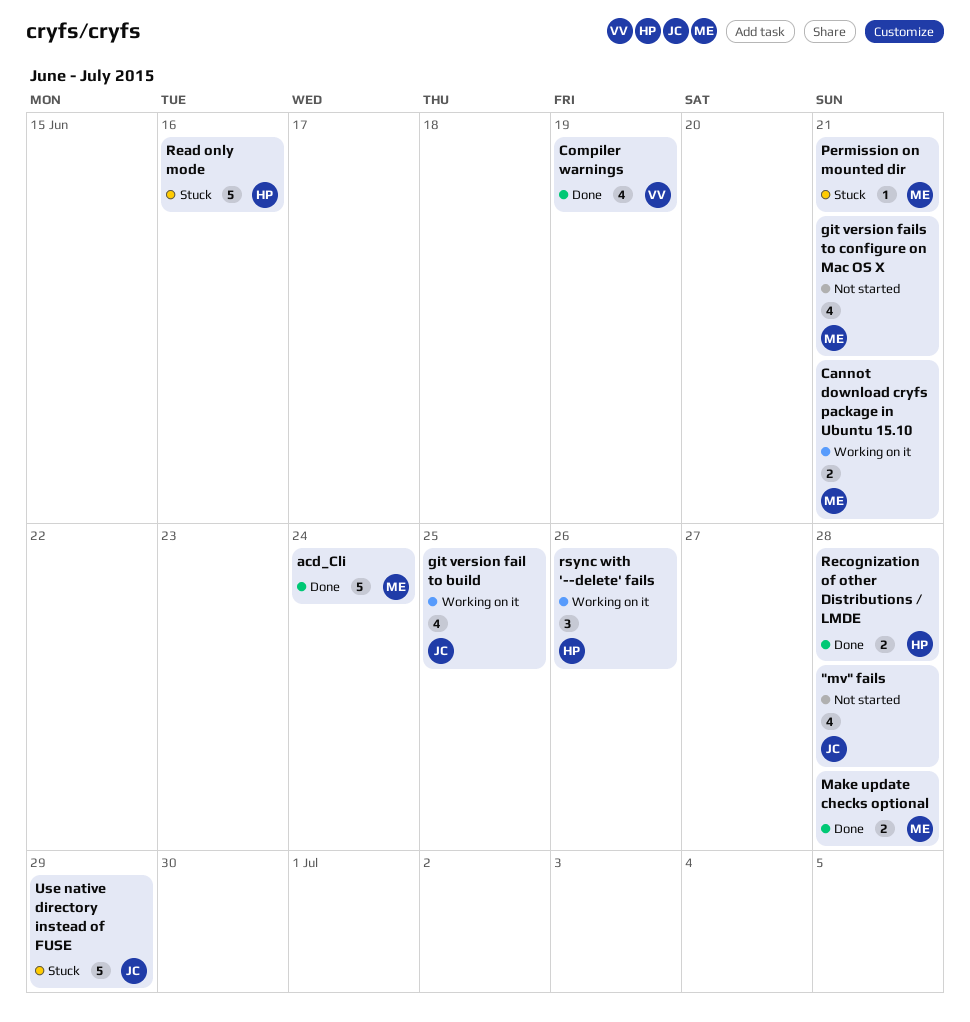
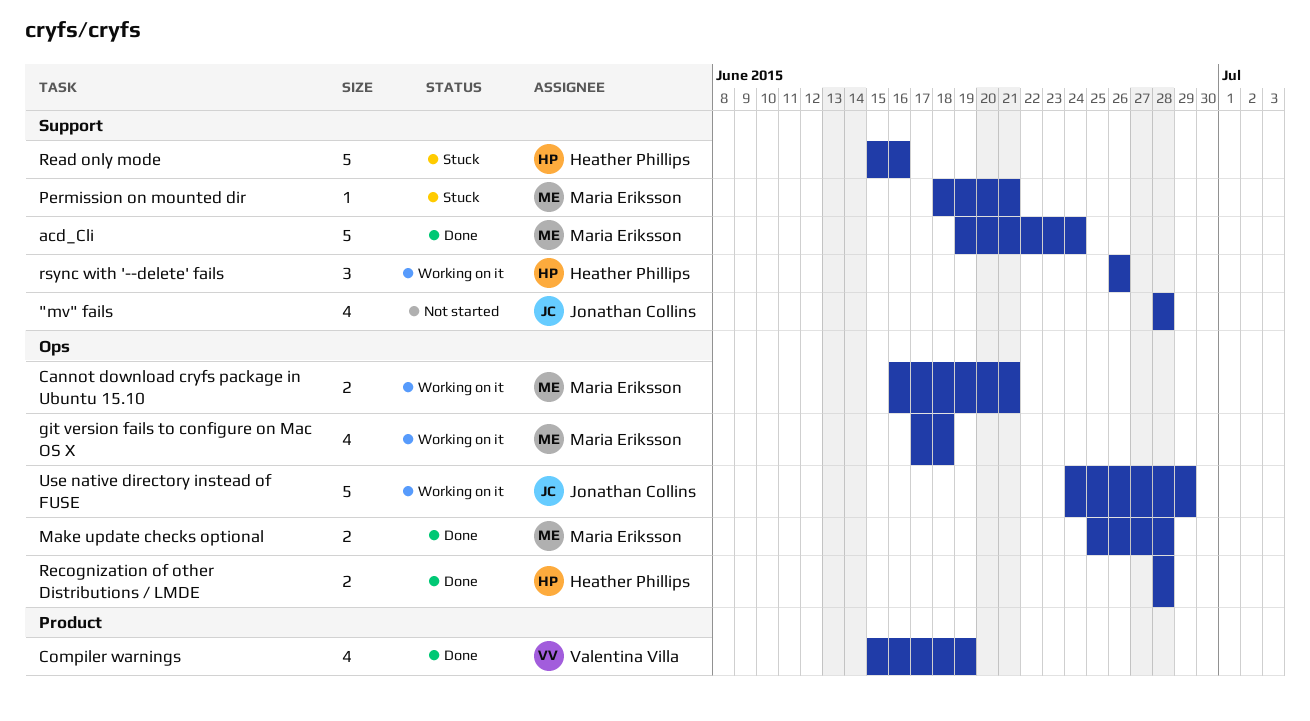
git version fail to build: present -> none
git version fails to configure on Mac OS X, status: Not started -> Working on it
git version fails to configure on Mac OS X, due: Jun 21 -> Jun 18
Use native directory instead of FUSE, status: Stuck -> Working on it

